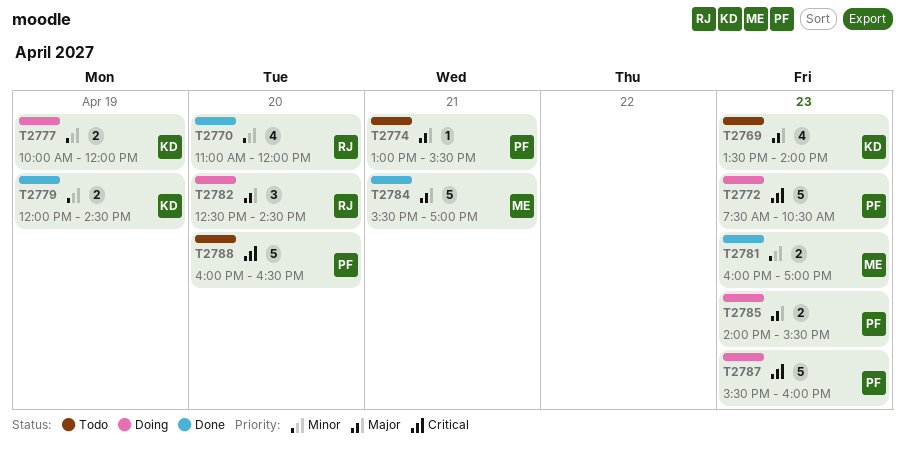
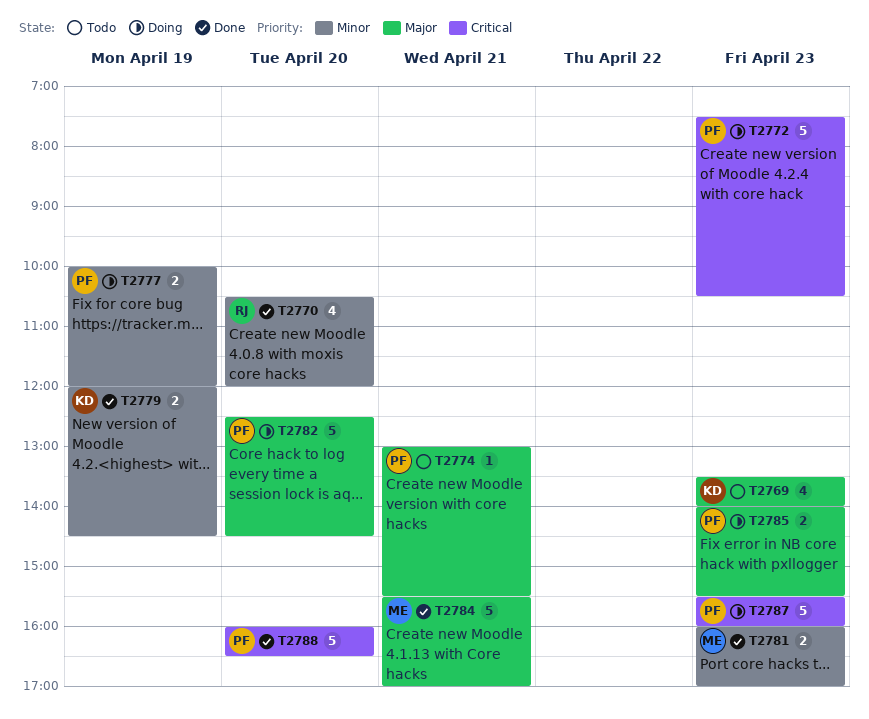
T2770, begins: 11:00 -> 10:30
T2777, owner: KD -> PF
T2782, owner: RJ -> PF
T2782, estimate: 3 -> 5
T2788, status: Todo -> Done

